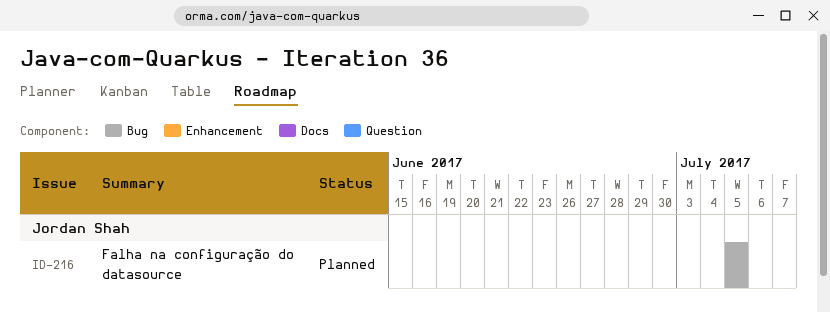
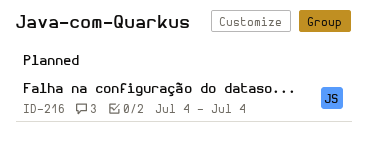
ID-216, start: Jul 5 -> Jul 4
ID-216, due: Jul 5 -> Jul 4

